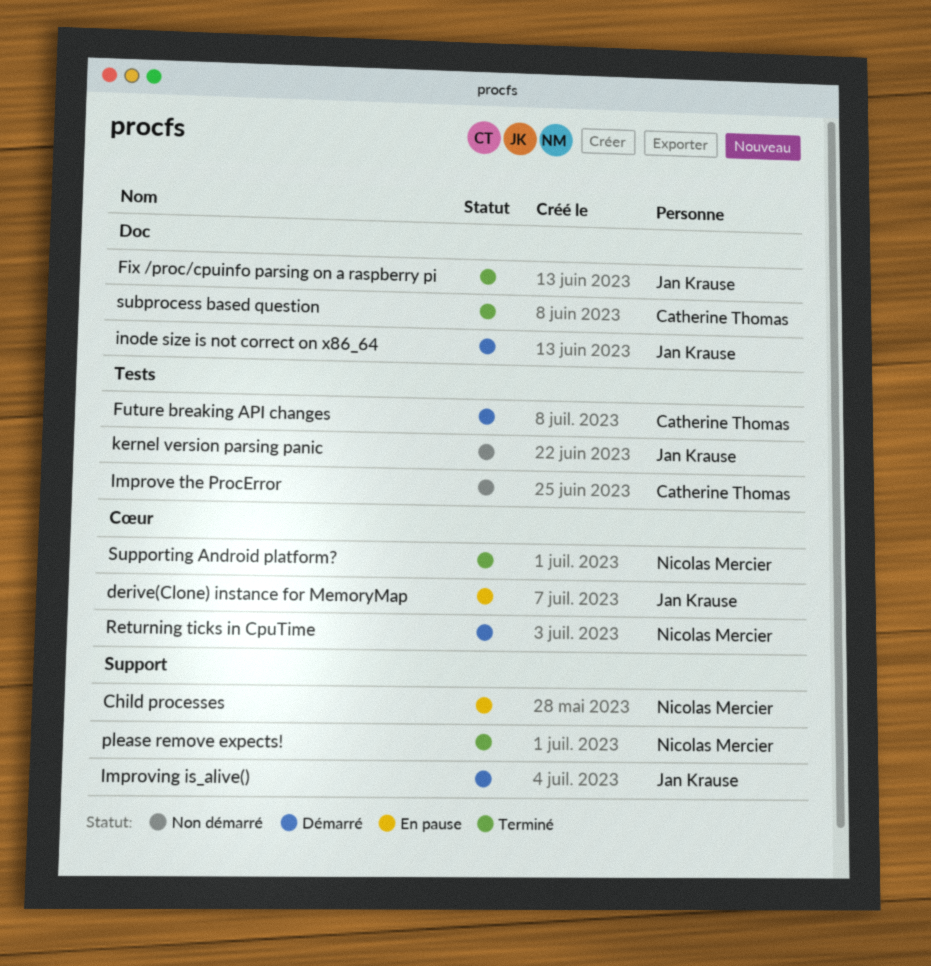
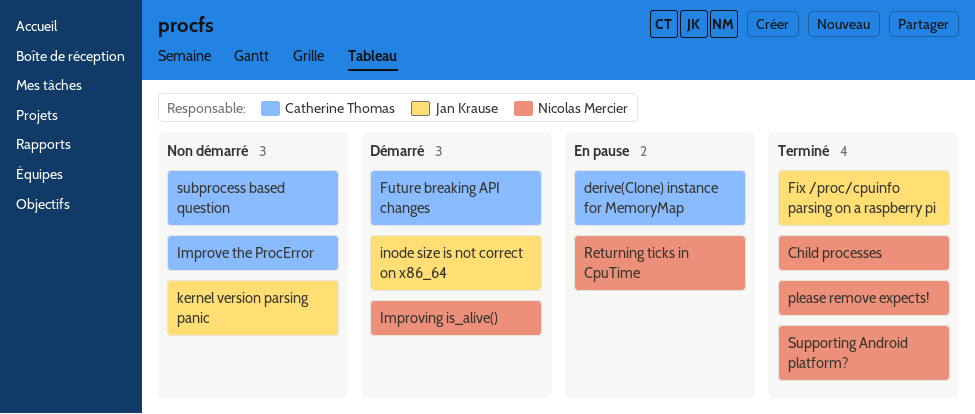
Child processes, status: En pause -> Terminé
derive(Clone) instance for MemoryMap, owner: Jan Krause -> Catherine Thomas
Improving is_alive(), owner: Jan Krause -> Nicolas Mercier
Returning ticks in CpuTime, status: Démarré -> En pause
subprocess based question, status: Terminé -> Non démarré

